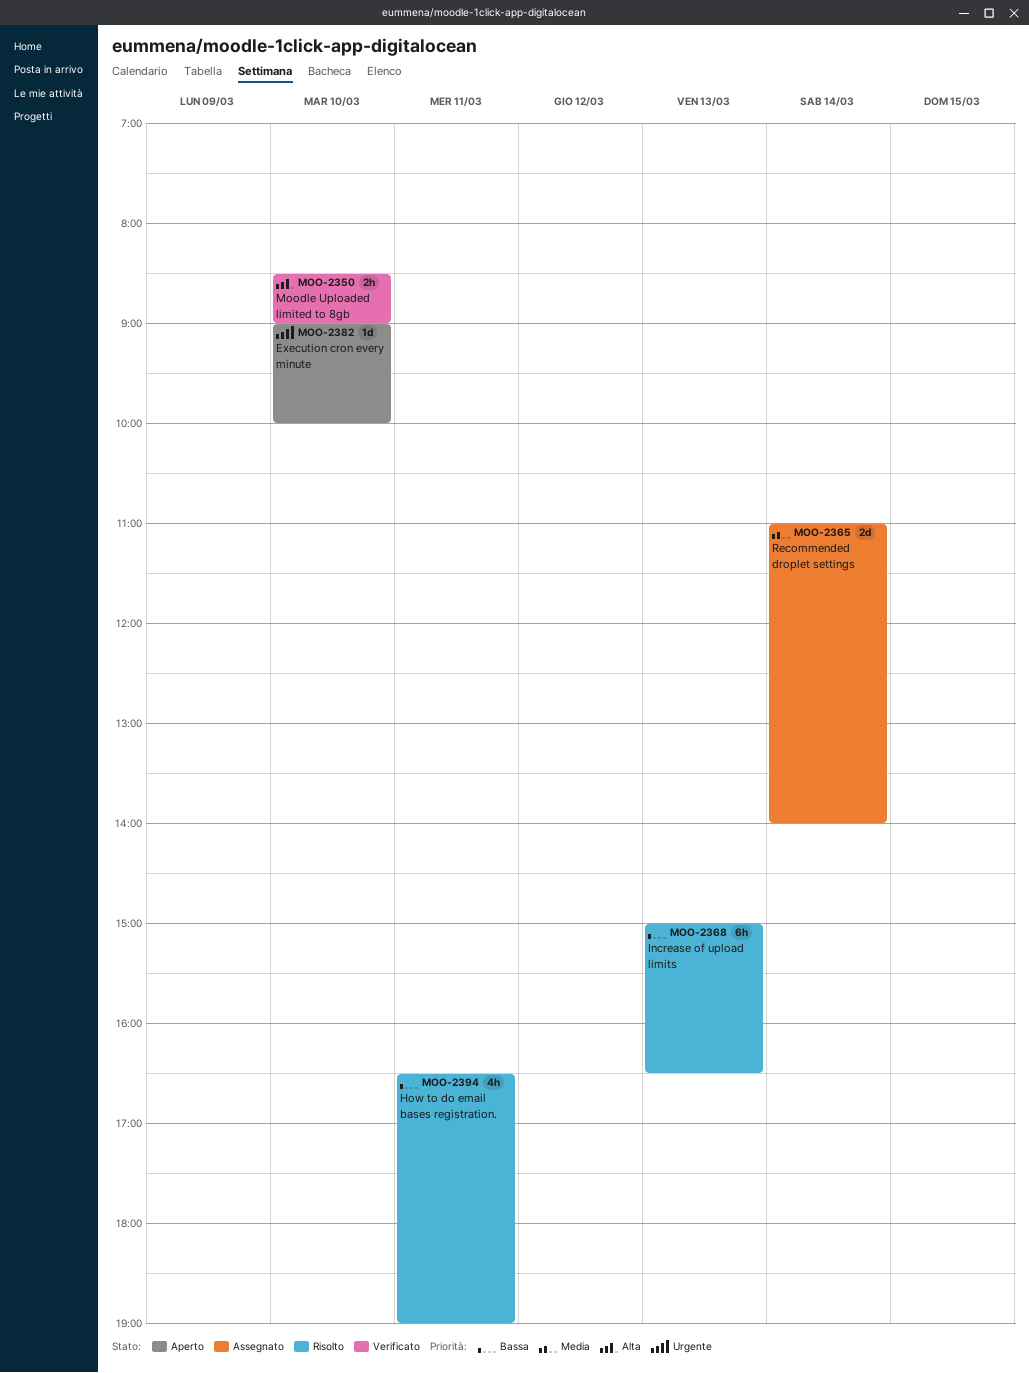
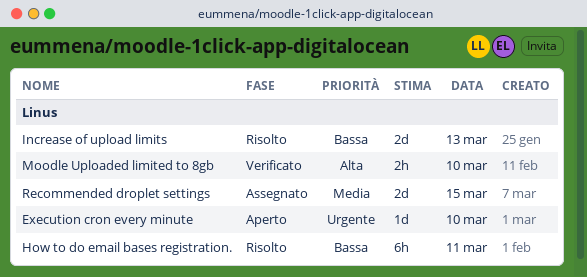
How to do email bases registration., estimate: 4h -> 6h
Increase of upload limits, estimate: 6h -> 2d
Recommended droplet settings, day: Mar 14 -> Mar 15

